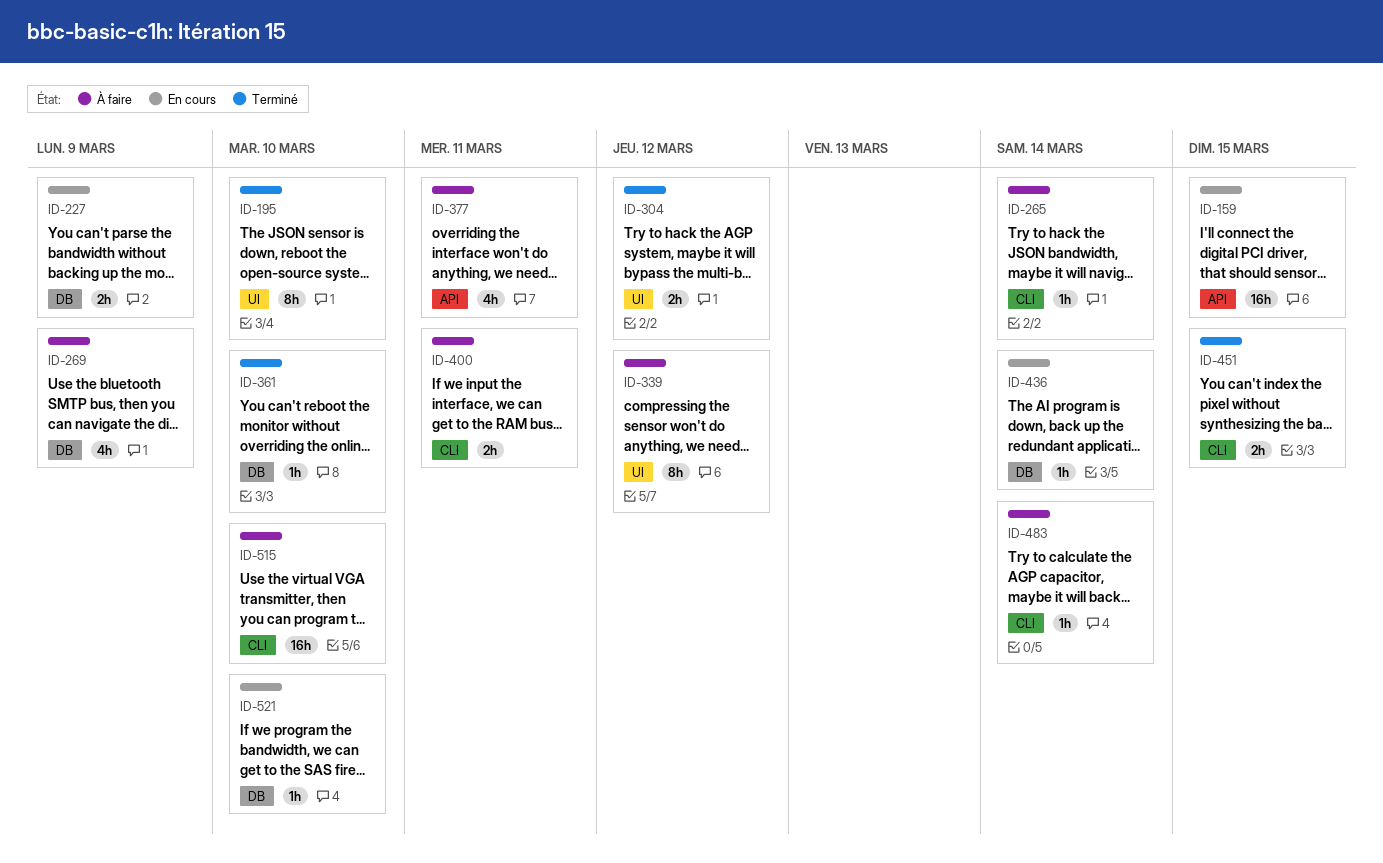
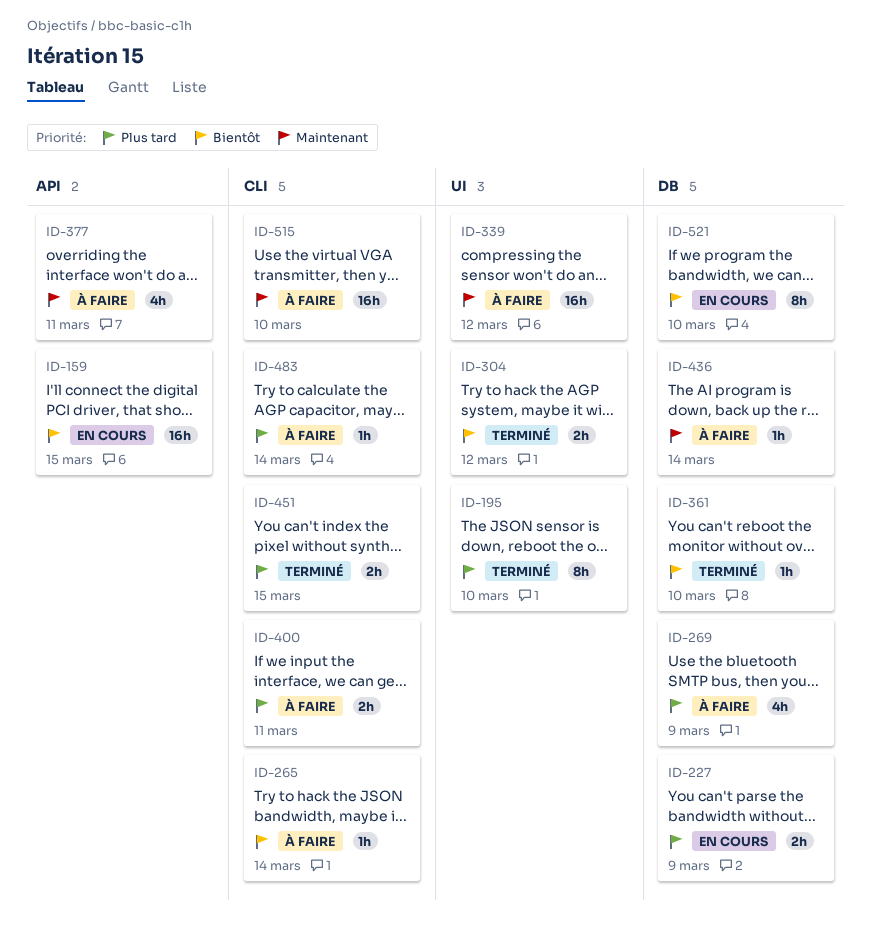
ID-339, estimate: 8h -> 16h
ID-436, status: En cours -> À faire
ID-521, estimate: 1h -> 8h

